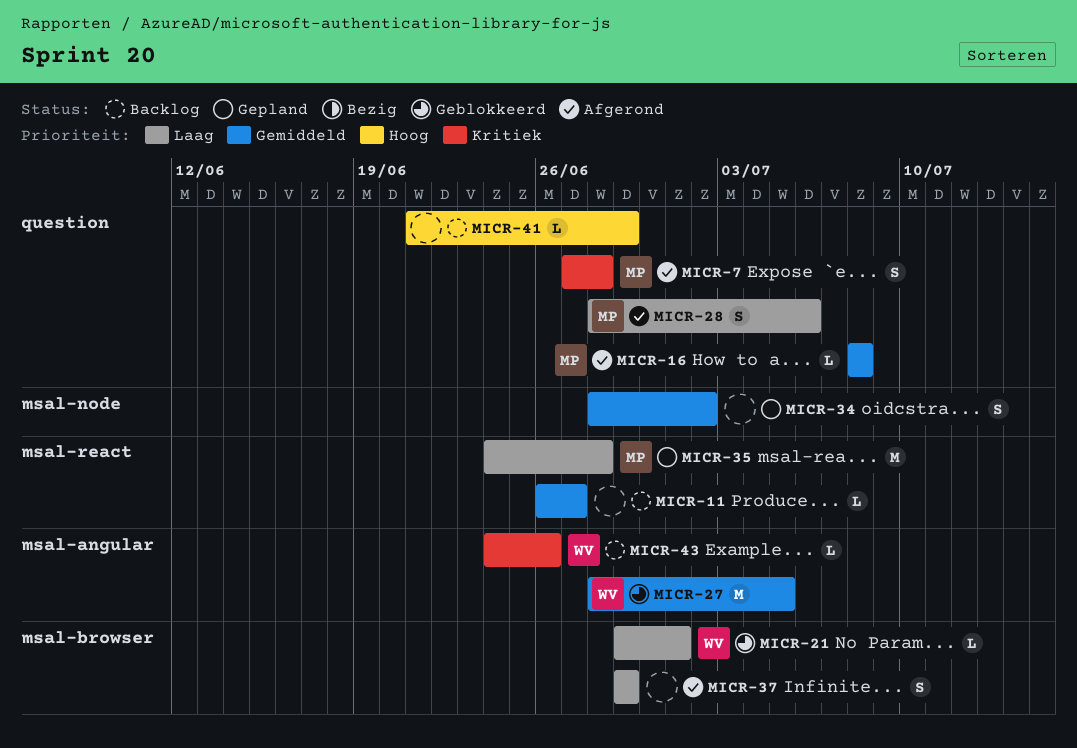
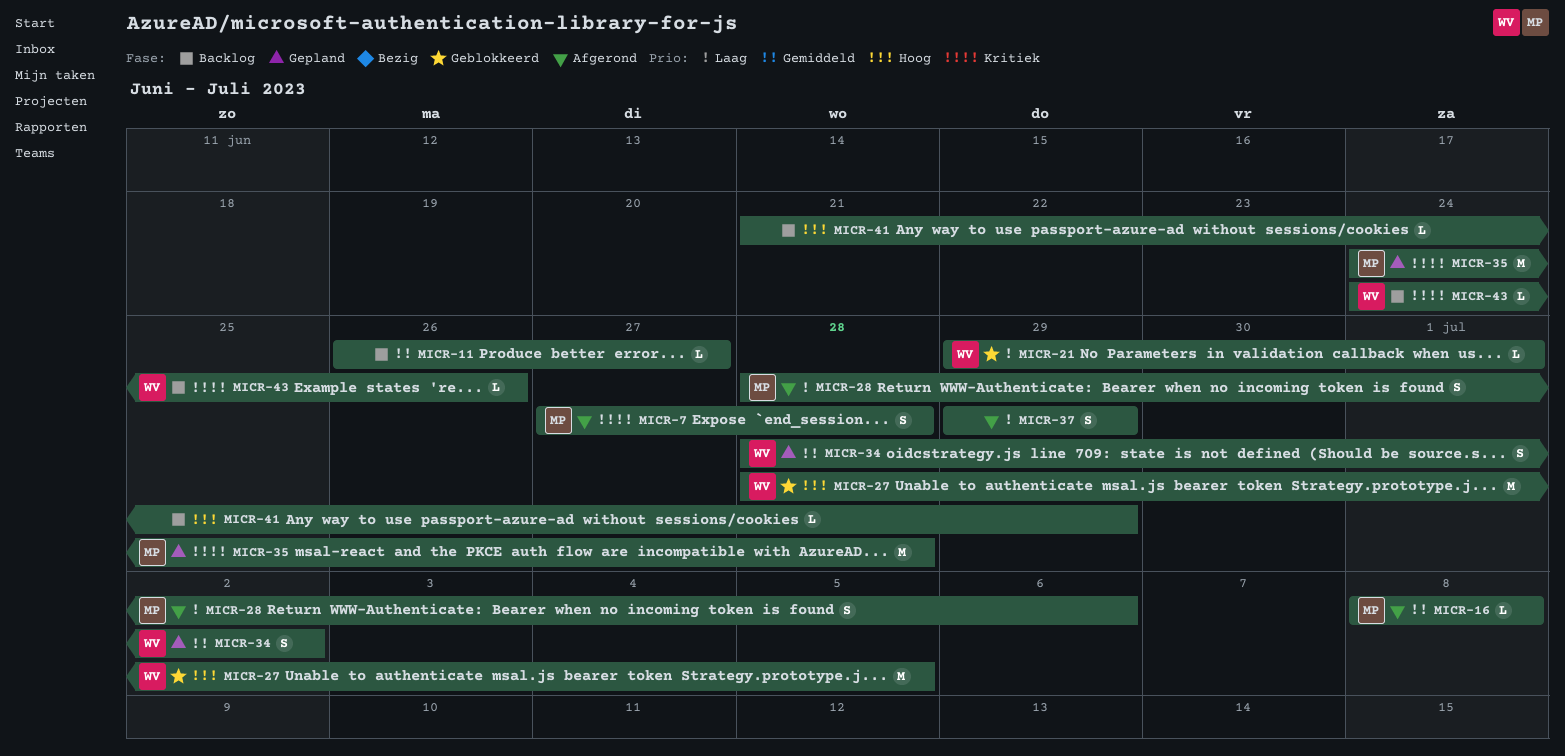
MICR-27, priority: Gemiddeld -> Hoog
MICR-34, owner: none -> WV
MICR-35, priority: Laag -> Kritiek

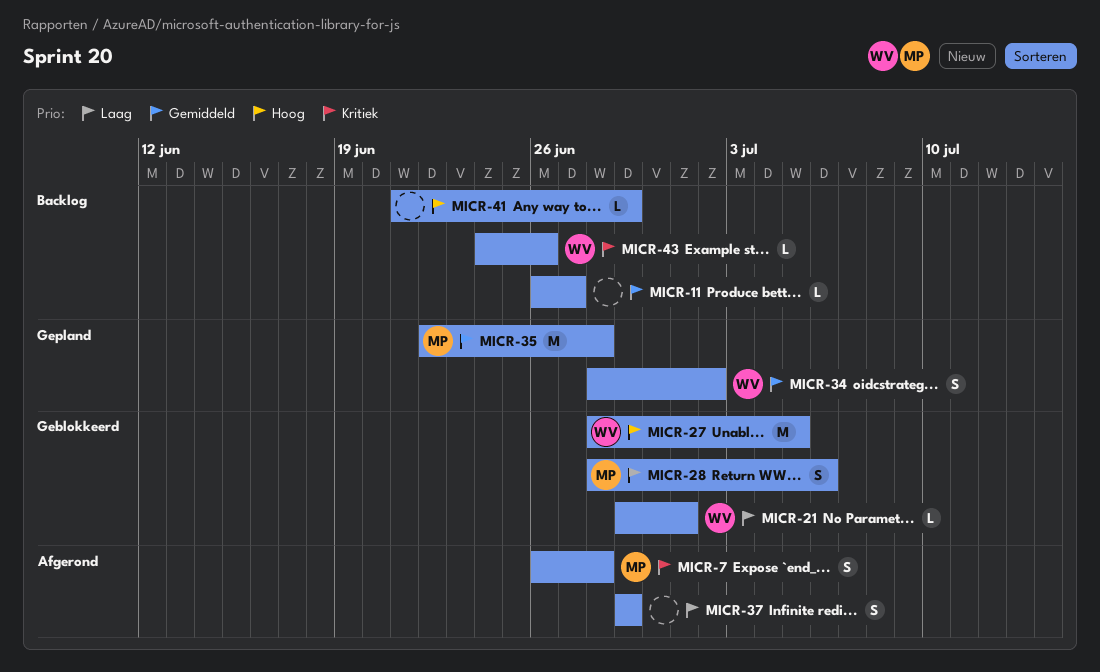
MICR-7, start: Jun 27 -> Jun 26
MICR-16: present -> none
MICR-28, status: Afgerond -> Geblokkeerd
MICR-35, priority: Kritiek -> Gemiddeld
MICR-35, start: Jun 24 -> Jun 22

